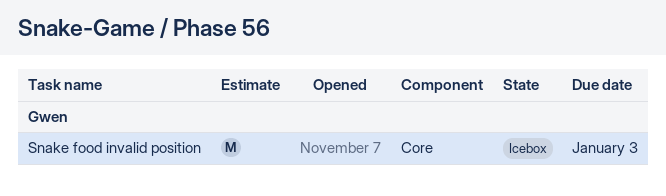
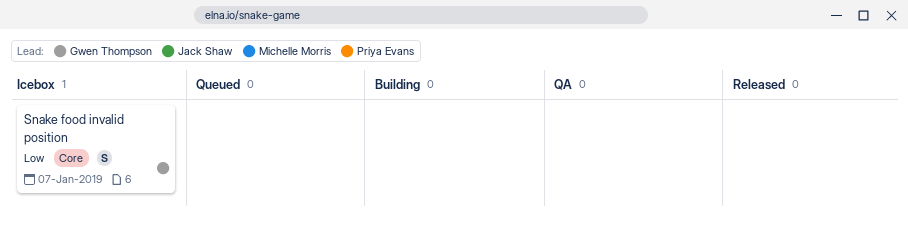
Snake food invalid position, estimate: M -> S
Snake food invalid position, due: Jan 3 -> Jan 7

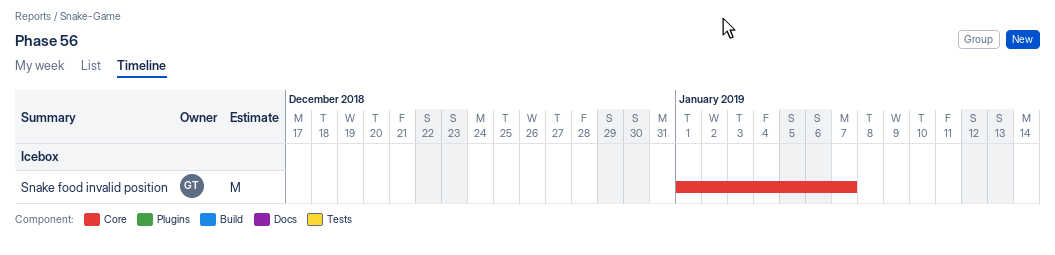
Snake food invalid position, estimate: S -> M

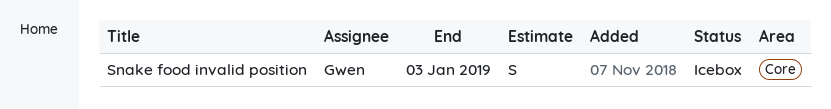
Snake food invalid position, estimate: M -> S
Snake food invalid position, due: Jan 7 -> Jan 3

